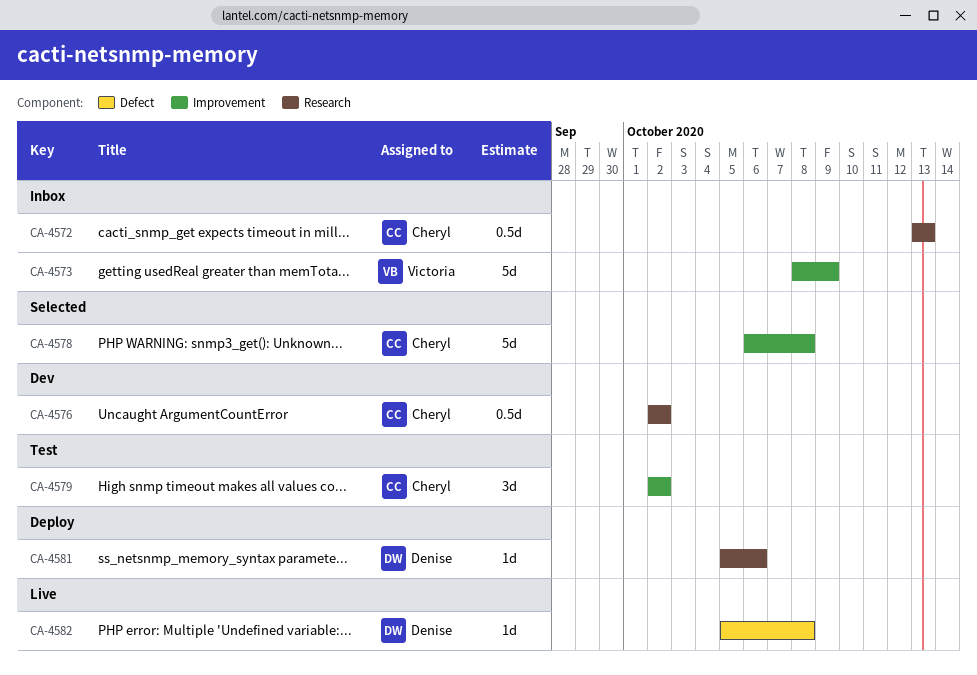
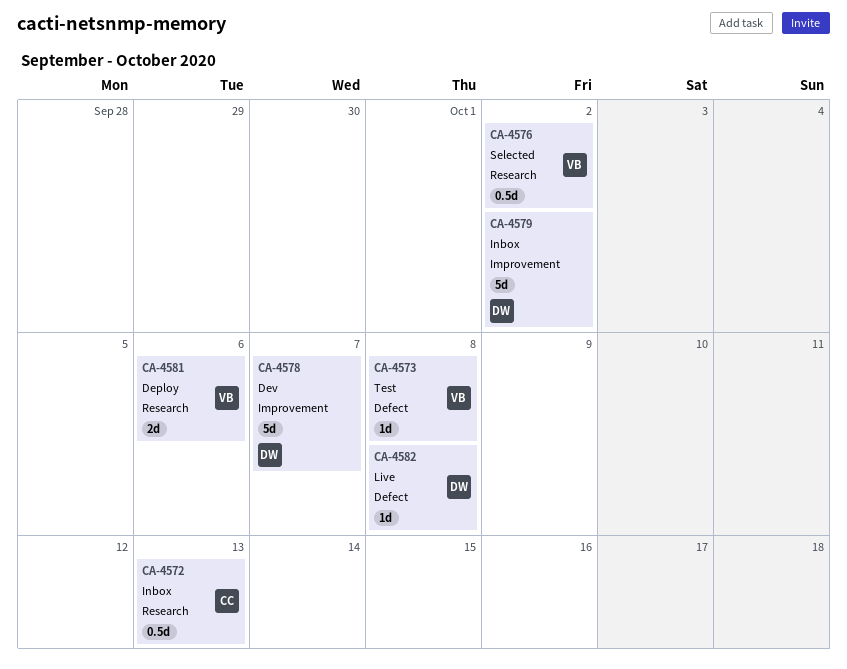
CA-4573, status: Inbox -> Test
CA-4573, label: Improvement -> Defect
CA-4573, estimate: 5d -> 1d
CA-4573, due: Oct 9 -> Oct 8
CA-4576, status: Dev -> Selected
CA-4576, owner: Cheryl -> Victoria
CA-4578, status: Selected -> Dev
CA-4578, owner: Cheryl -> Denise
CA-4578, due: Oct 8 -> Oct 7
CA-4579, status: Test -> Inbox
CA-4579, owner: Cheryl -> Denise
CA-4579, estimate: 3d -> 5d
CA-4581, owner: Denise -> Victoria
CA-4581, estimate: 1d -> 2d

